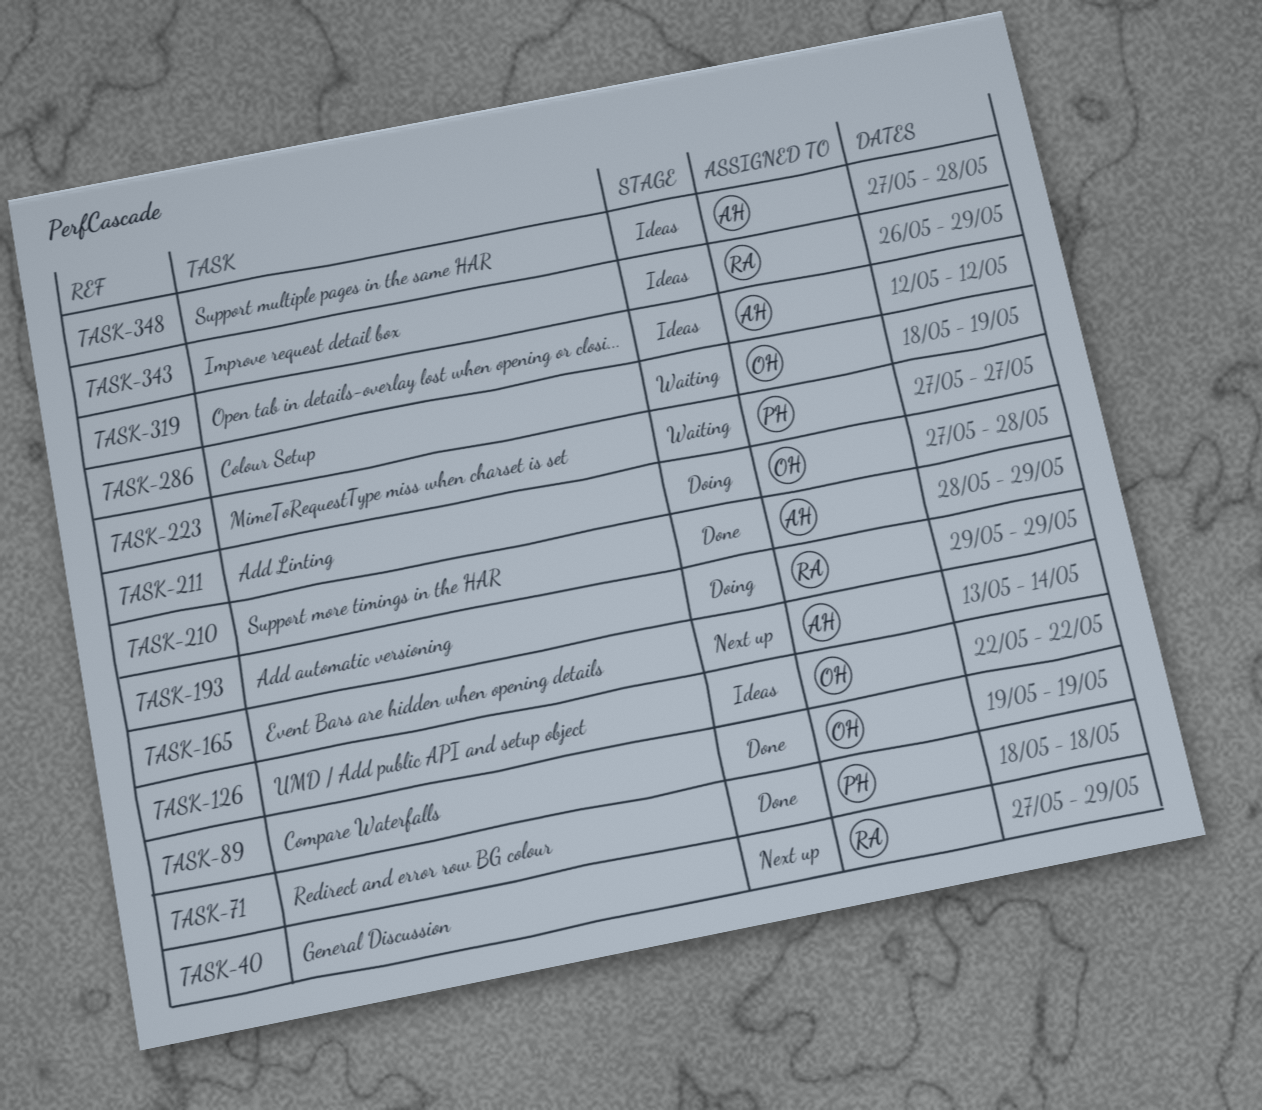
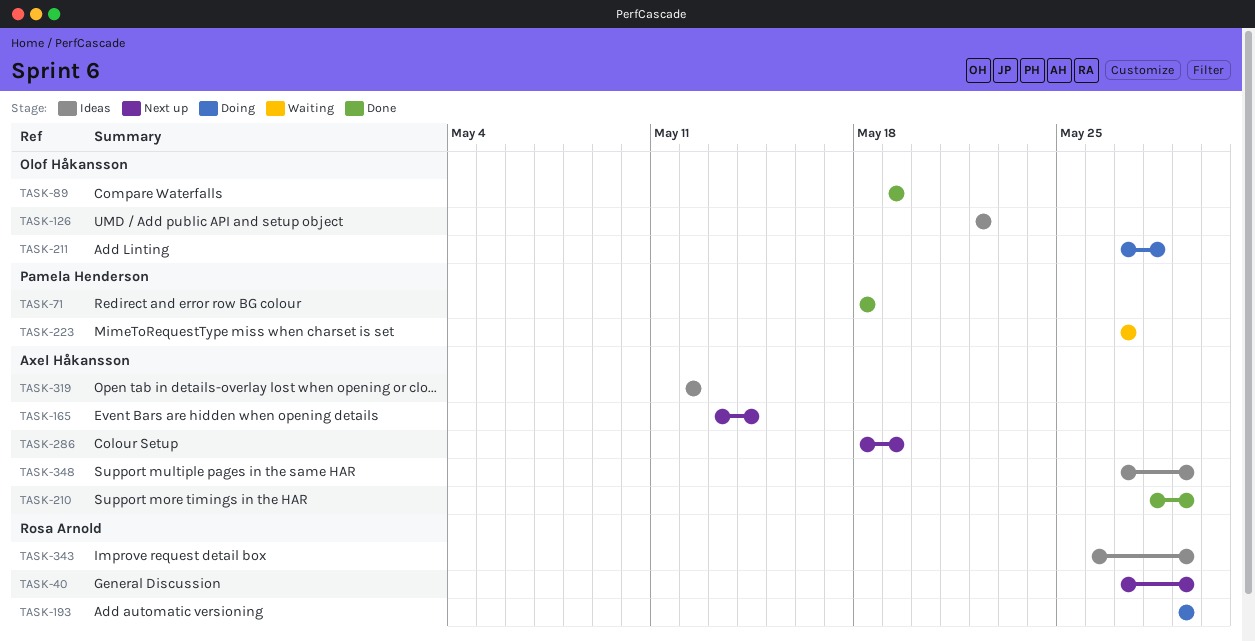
TASK-286, status: Waiting -> Next up
TASK-286, owner: Olof Håkansson -> Axel Håkansson
TASK-348, due: May 28 -> May 29

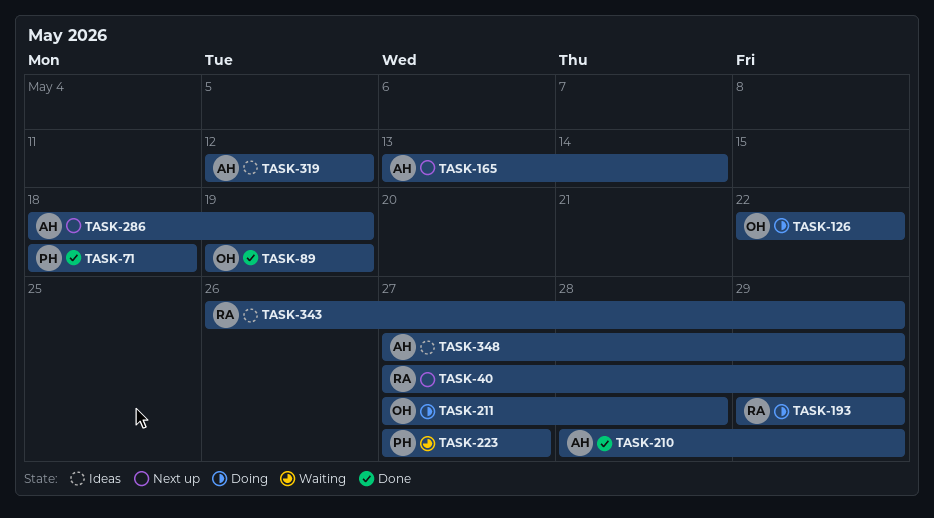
TASK-126, status: Ideas -> Doing

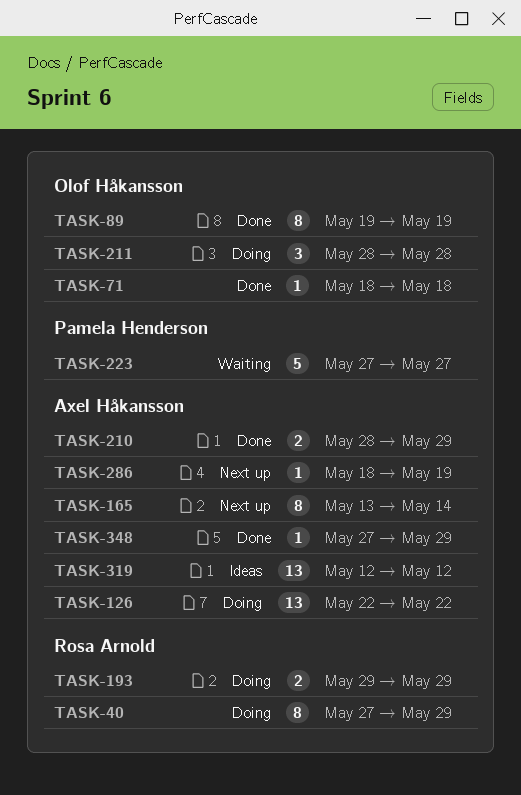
TASK-40, status: Next up -> Doing
TASK-71, owner: Pamela Henderson -> Olof Håkansson
TASK-126, owner: Olof Håkansson -> Axel Håkansson
TASK-211, start: May 27 -> May 28
TASK-343: present -> none
TASK-348, status: Ideas -> Done

